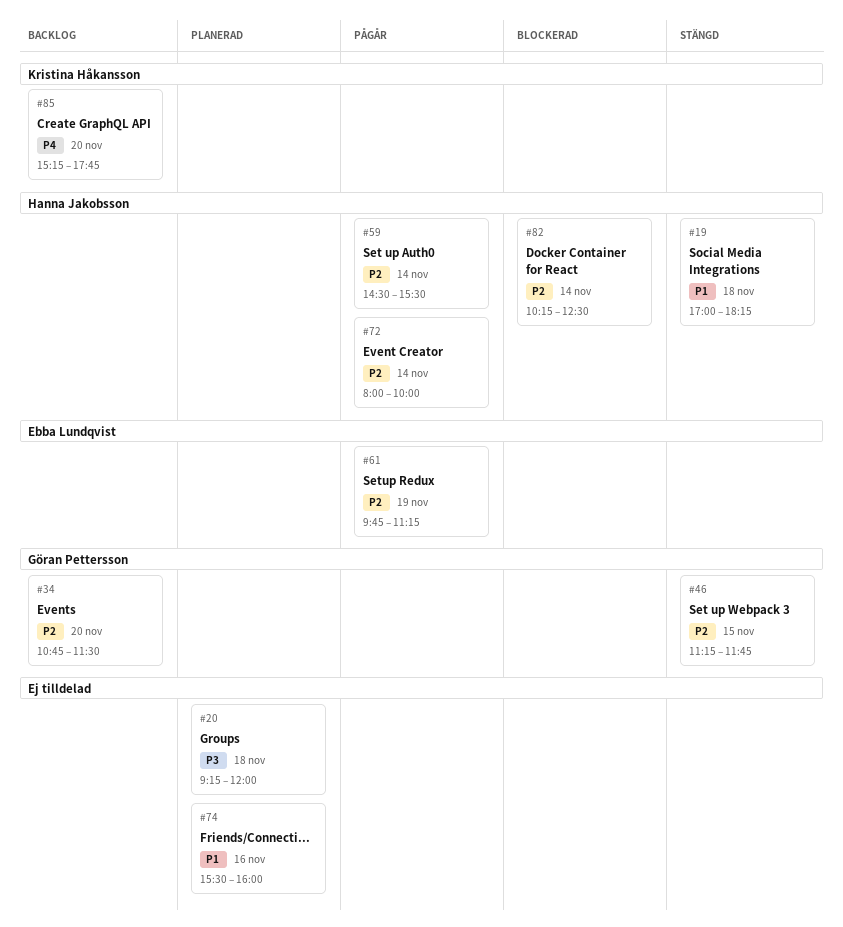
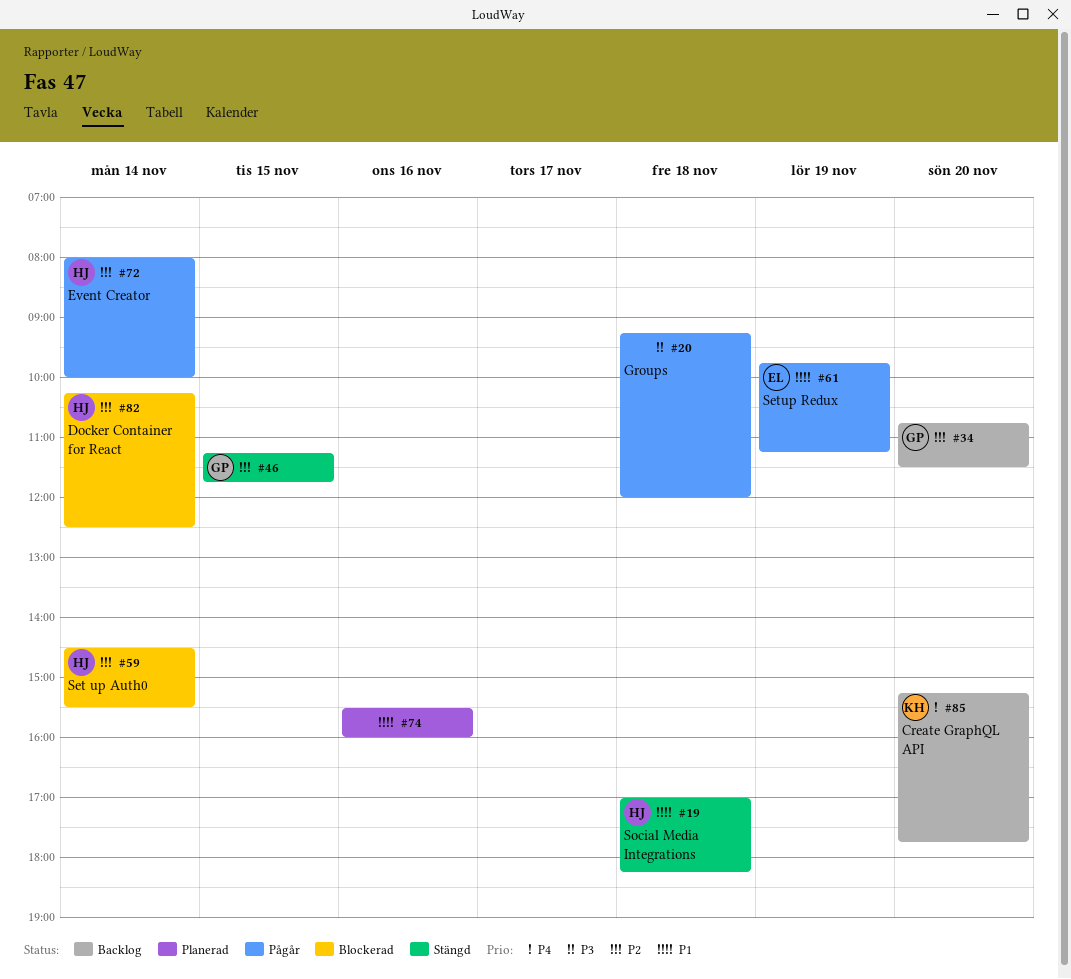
#20, status: Planerad -> Pågår
#59, status: Pågår -> Blockerad
#61, priority: P2 -> P1

